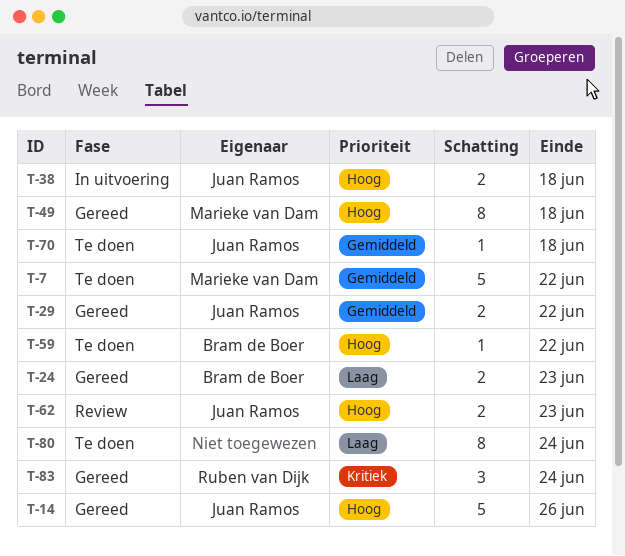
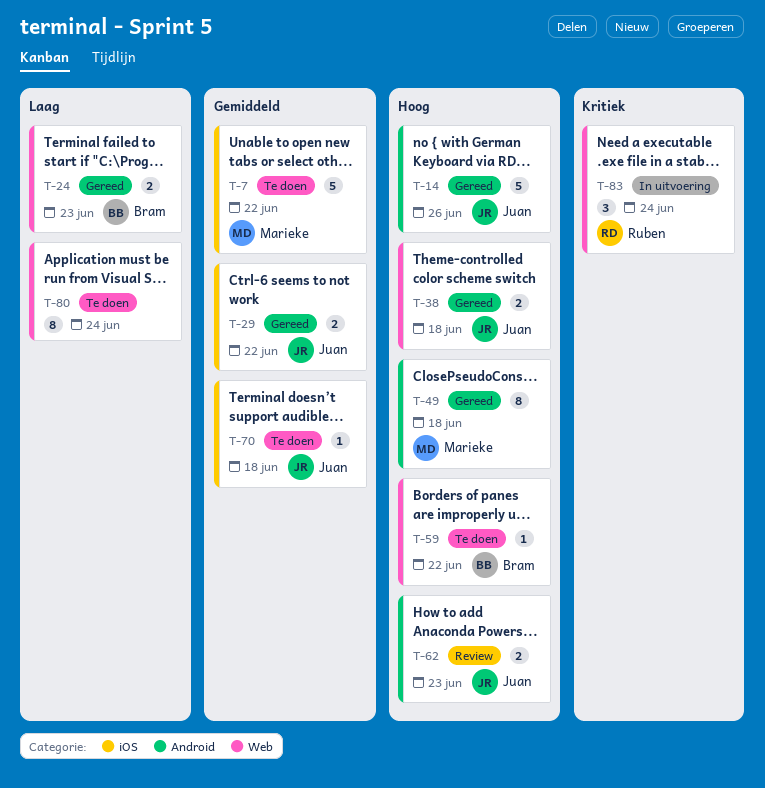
T-38, status: In uitvoering -> Gereed
T-83, status: Gereed -> In uitvoering

